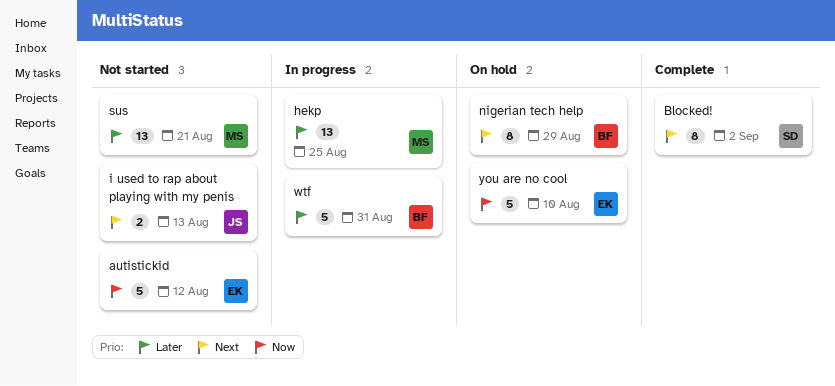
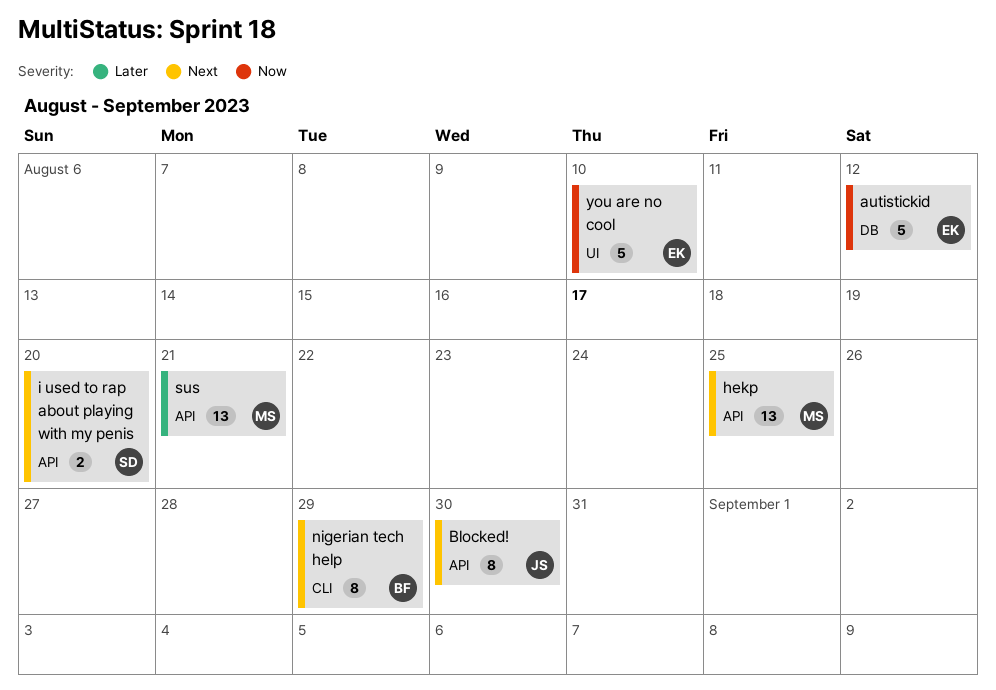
Blocked!, owner: SD -> JS
Blocked!, due: Sep 2 -> Aug 30
hekp, priority: Later -> Next
i used to rap about playing with my penis, owner: JS -> SD
i used to rap about playing with my penis, due: Aug 13 -> Aug 20
wtf: present -> none

